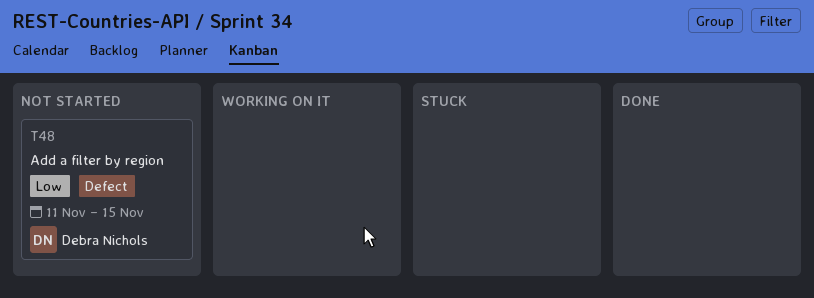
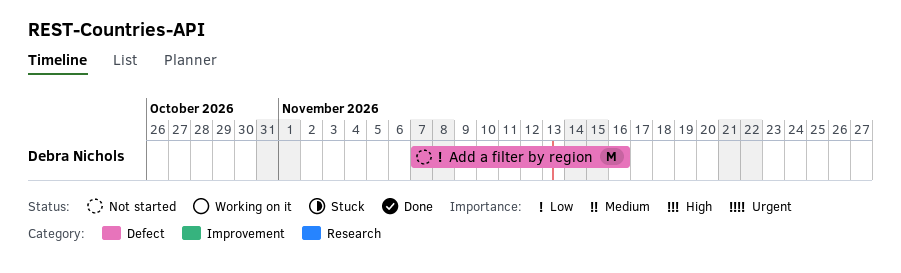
Add a filter by region, start: Nov 11 -> Nov 7
Add a filter by region, due: Nov 15 -> Nov 16

